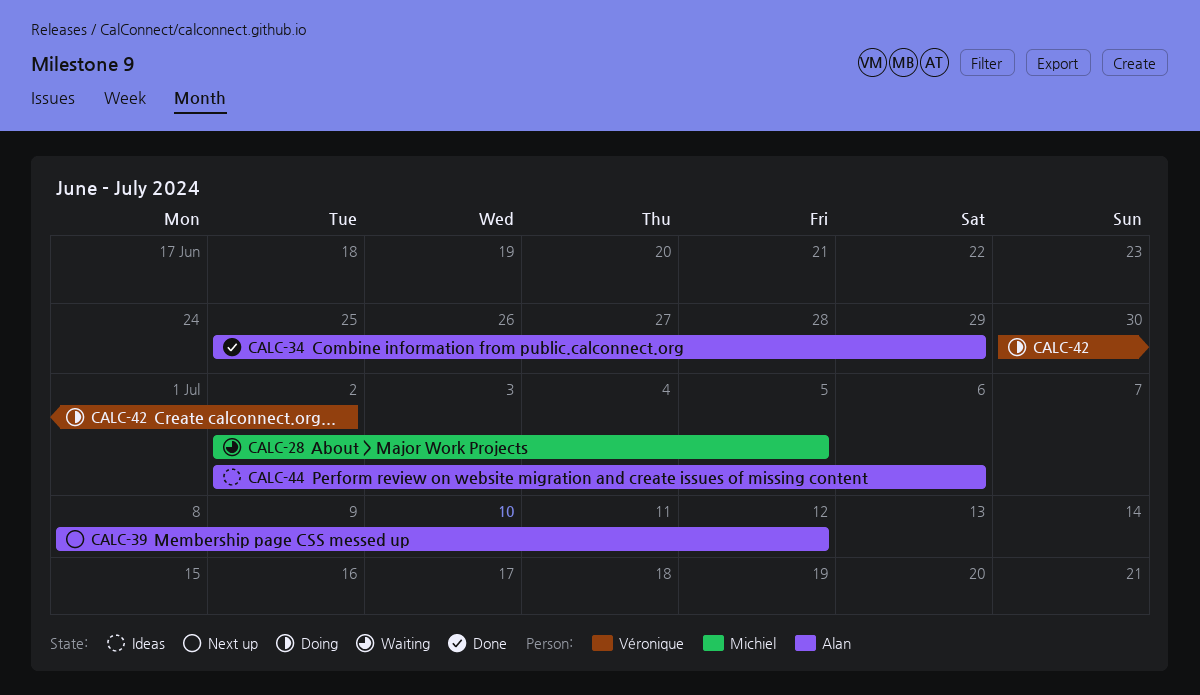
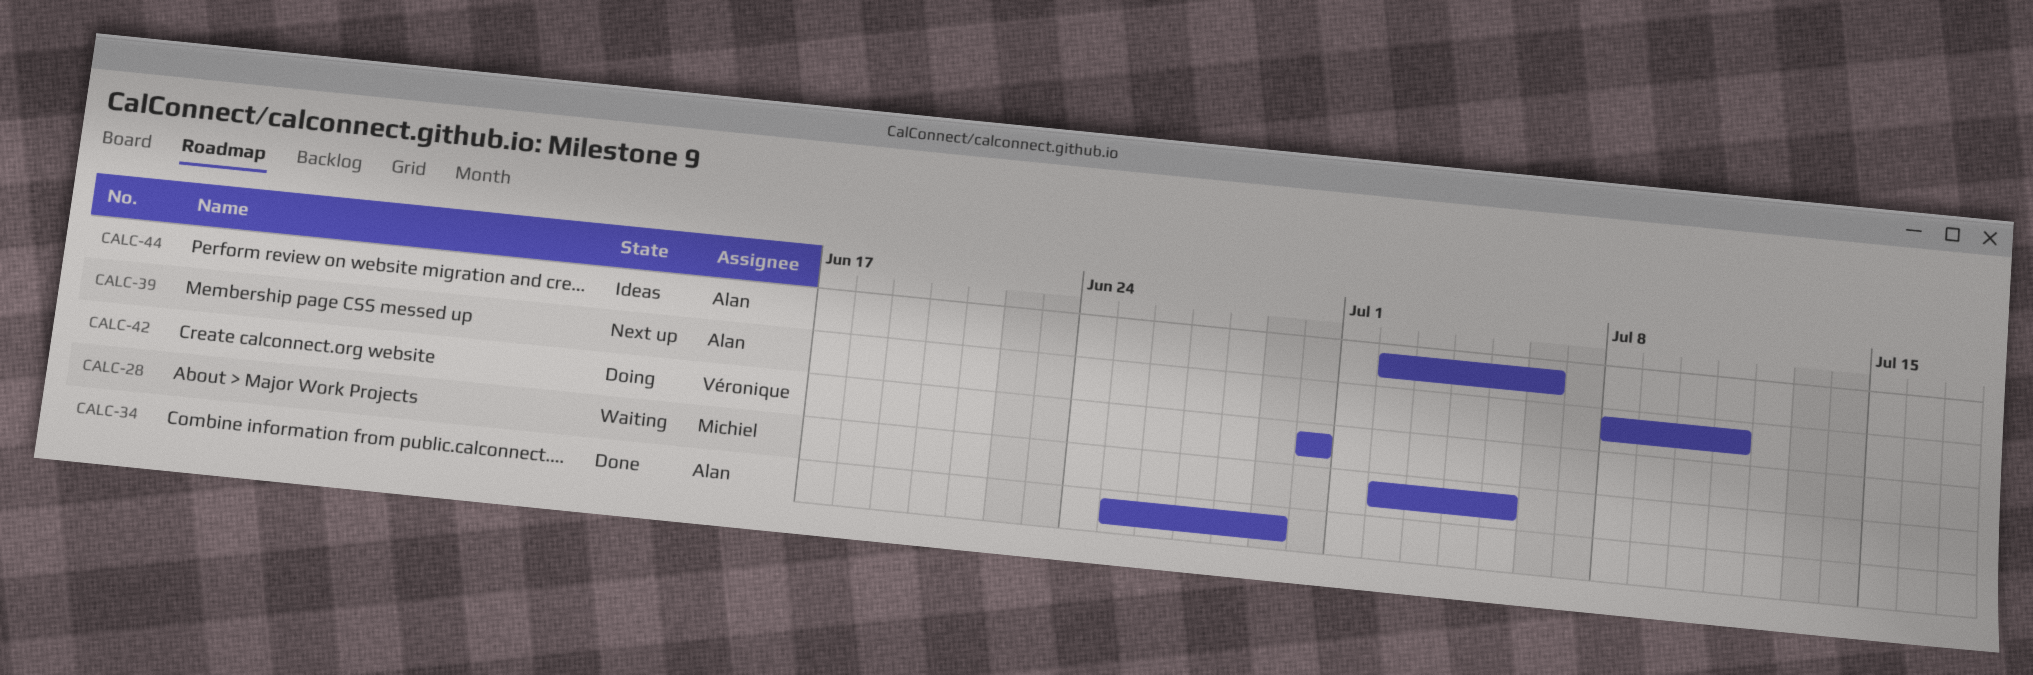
CALC-39, due: Jul 12 -> Jul 11
CALC-42, due: Jul 2 -> Jun 30

